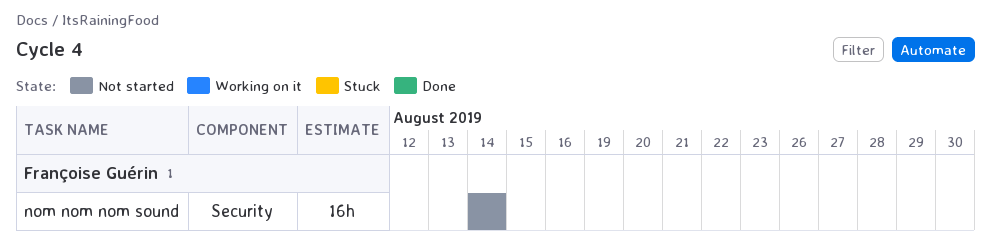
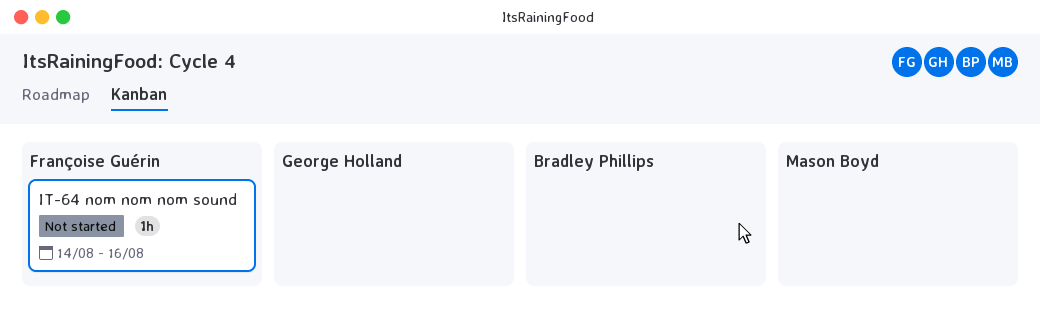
nom nom nom sound, estimate: 16h -> 1h
nom nom nom sound, due: Aug 14 -> Aug 16

